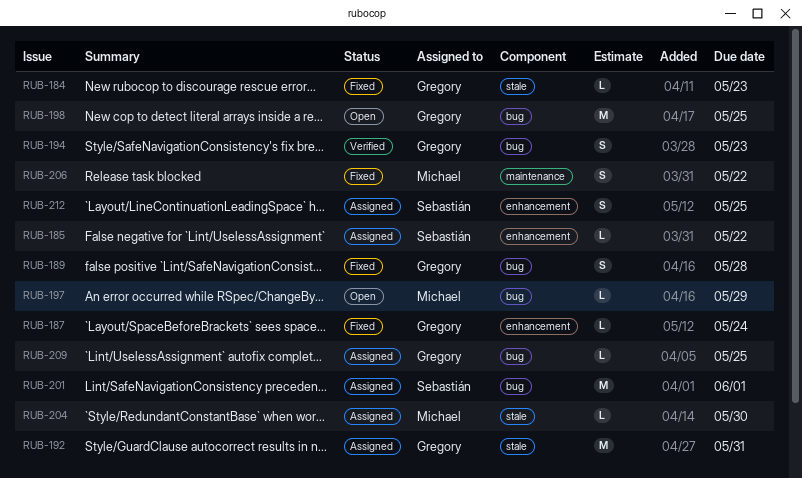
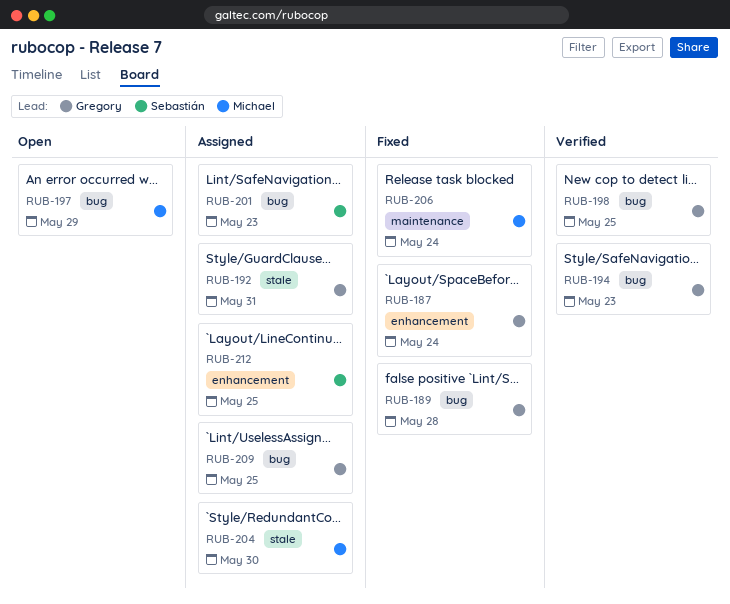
RUB-184: present -> none
RUB-185: present -> none
RUB-198, status: Open -> Verified
RUB-201, due: Jun 1 -> May 23
RUB-206, due: May 22 -> May 24

